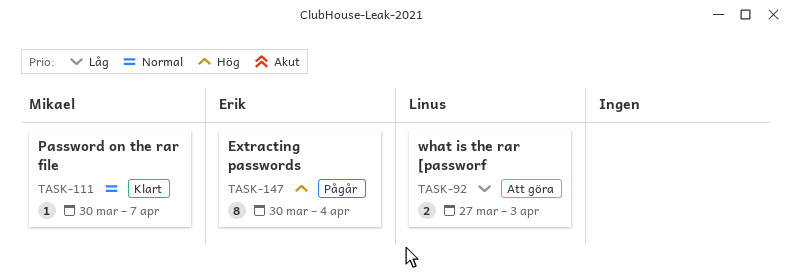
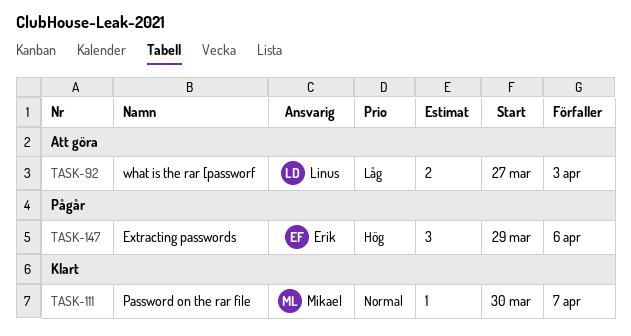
TASK-147, estimate: 8 -> 3
TASK-147, start: Mar 30 -> Mar 29
TASK-147, due: Apr 4 -> Apr 6

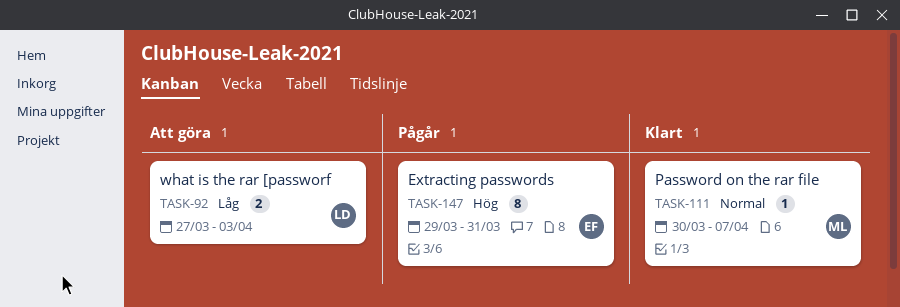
TASK-147, estimate: 3 -> 8
TASK-147, due: Apr 6 -> Mar 31

